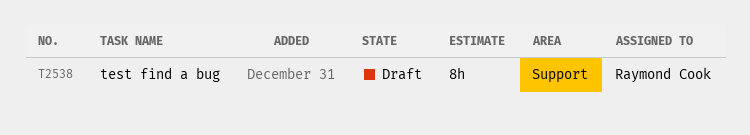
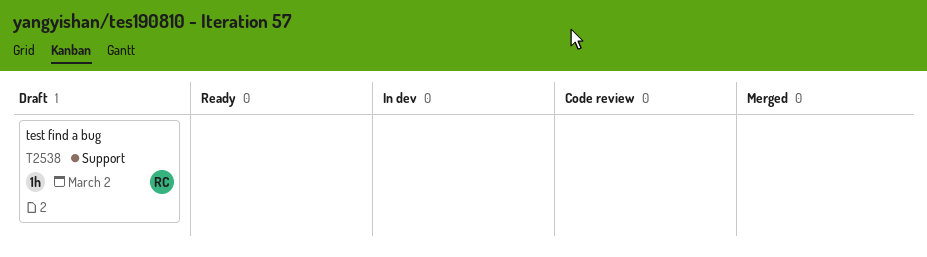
T2538, estimate: 8h -> 1h

